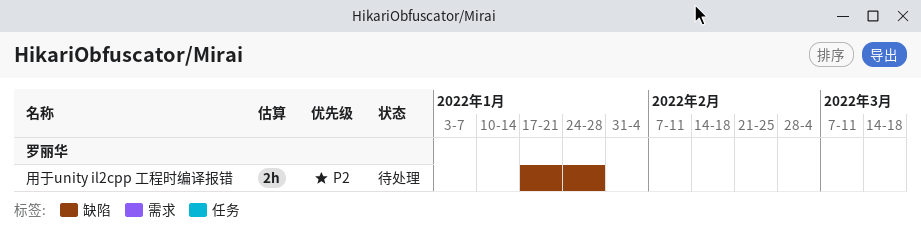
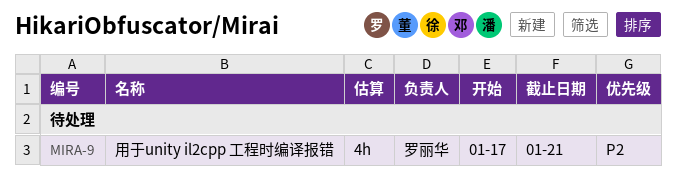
用于unity il2cpp 工程时编译报错, estimate: 2h -> 4h
用于unity il2cpp 工程时编译报错, due: Jan 28 -> Jan 21

